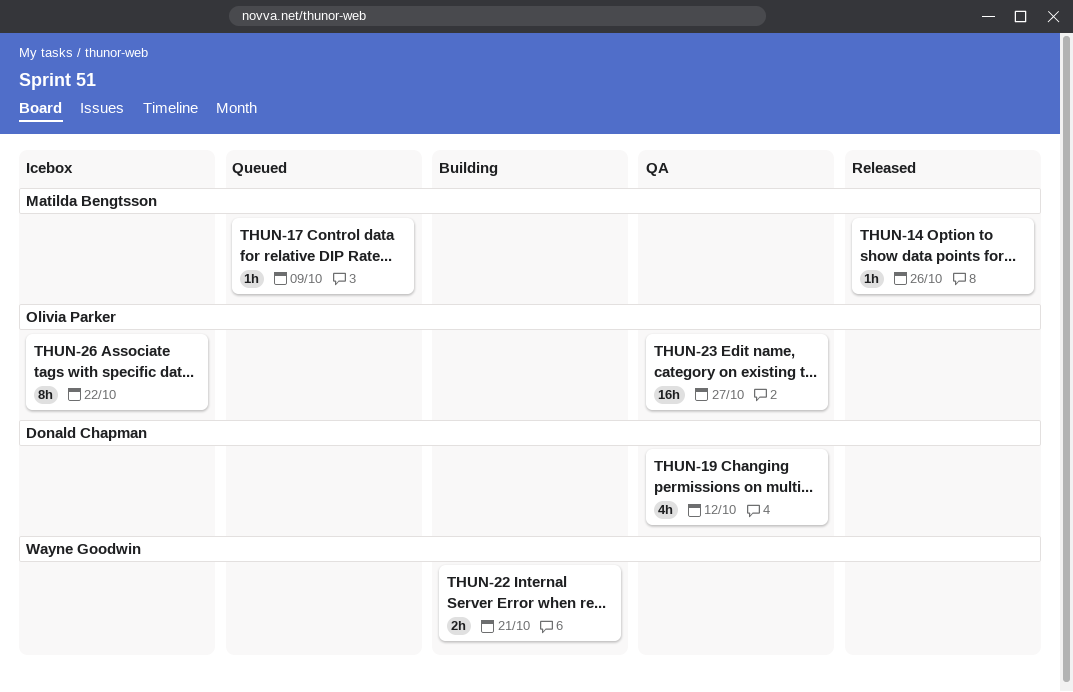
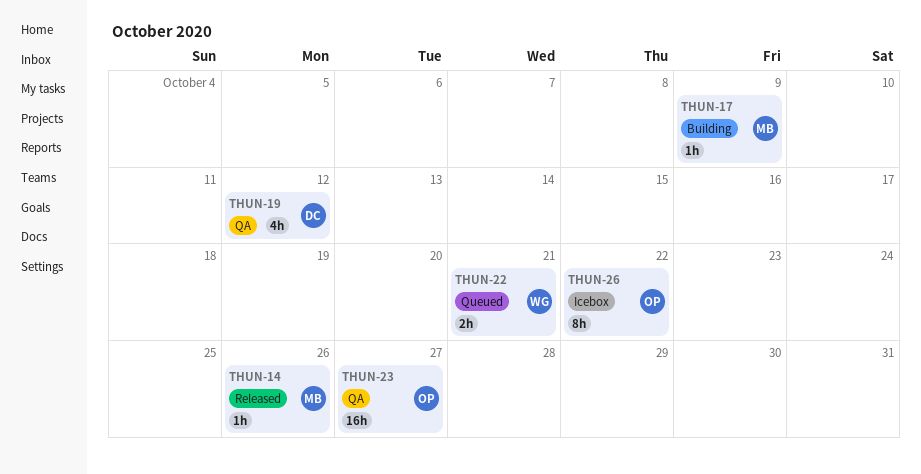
THUN-17, status: Queued -> Building
THUN-22, status: Building -> Queued

